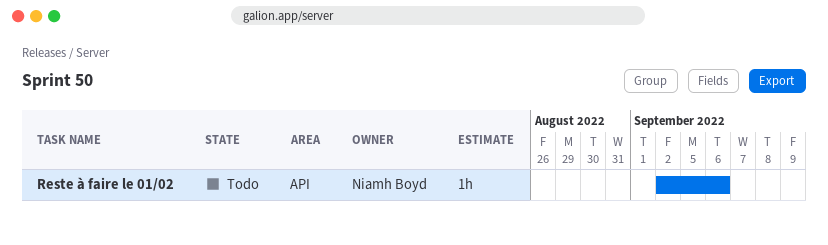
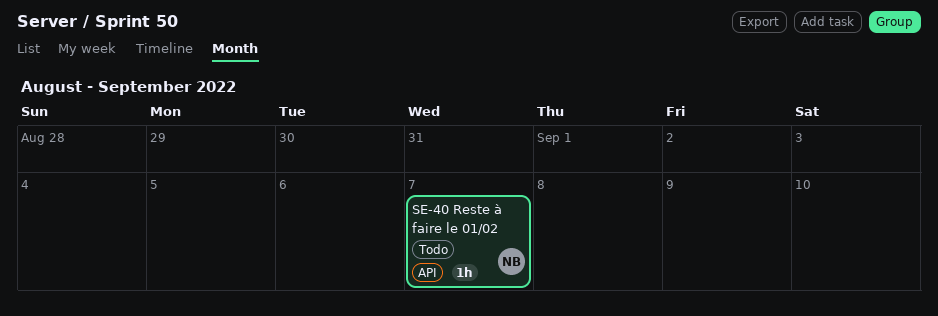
Reste à faire le 01/02, due: Sep 6 -> Sep 7

